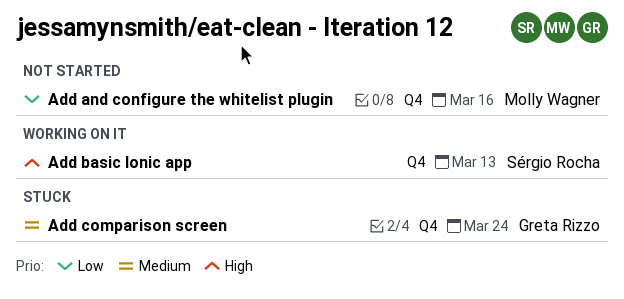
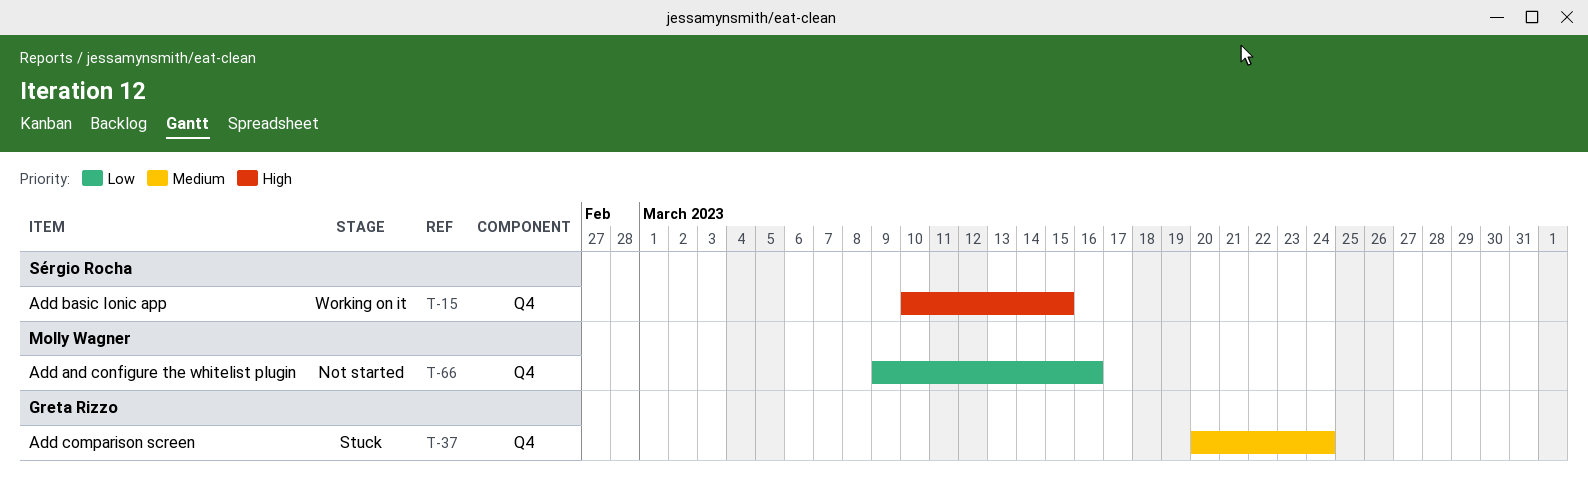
Add basic Ionic app, due: Mar 13 -> Mar 15

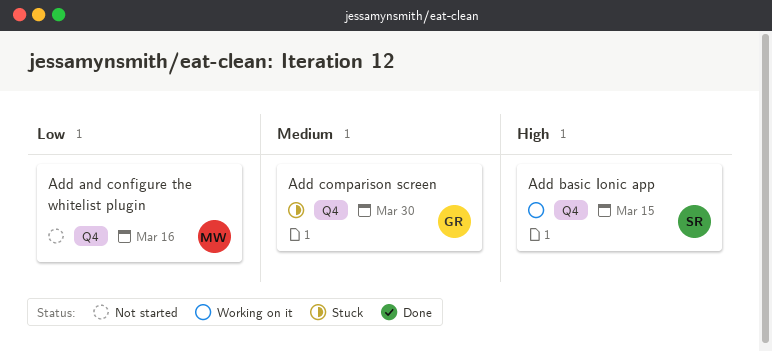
Add comparison screen, due: Mar 24 -> Mar 30

